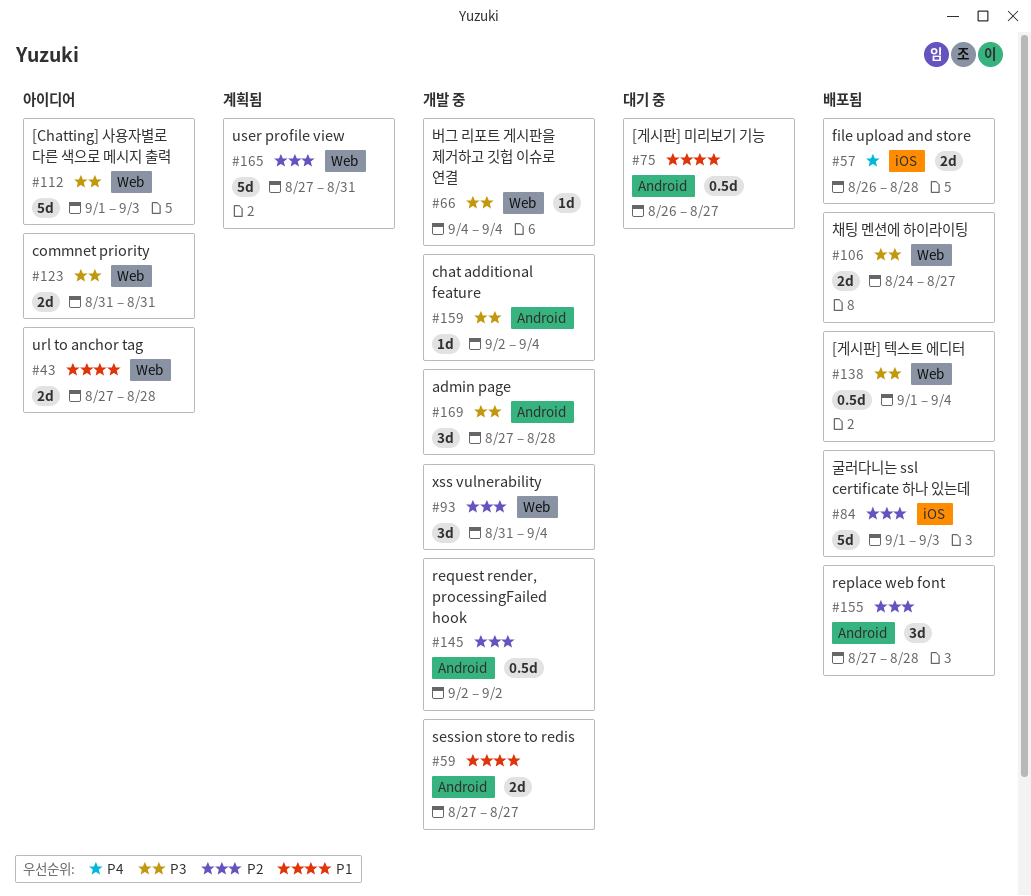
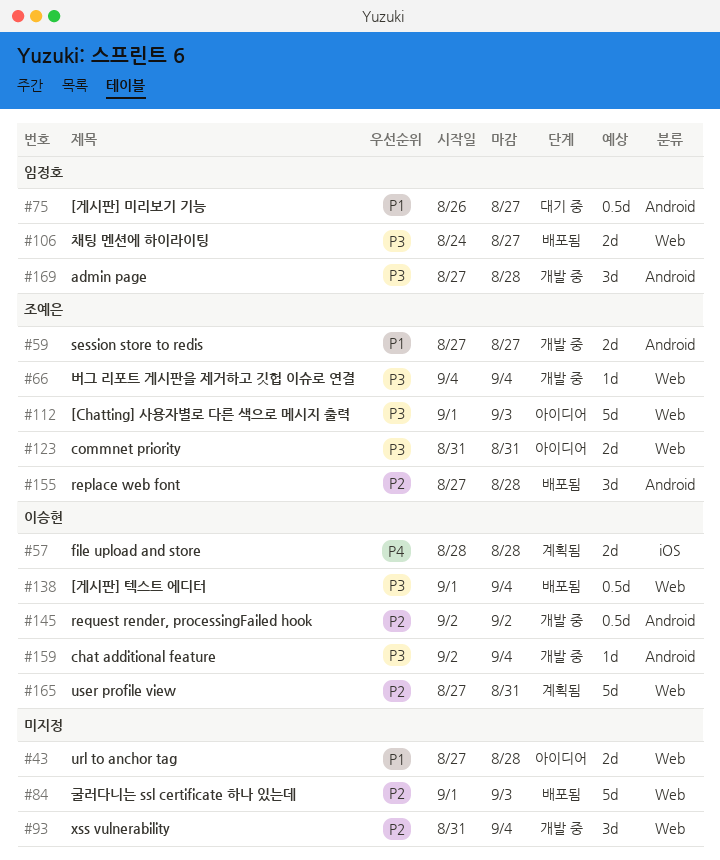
#57, status: 배포됨 -> 계획됨
#57, start: Aug 26 -> Aug 28
#84, label: iOS -> Web

